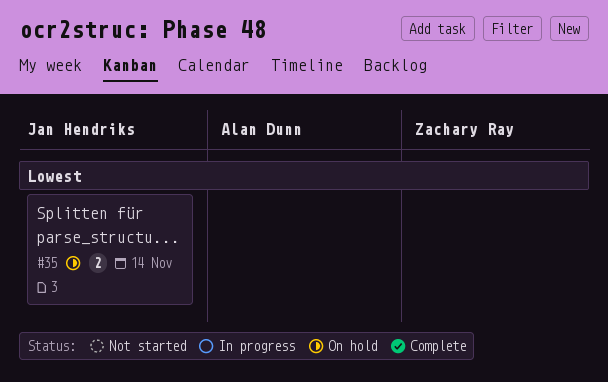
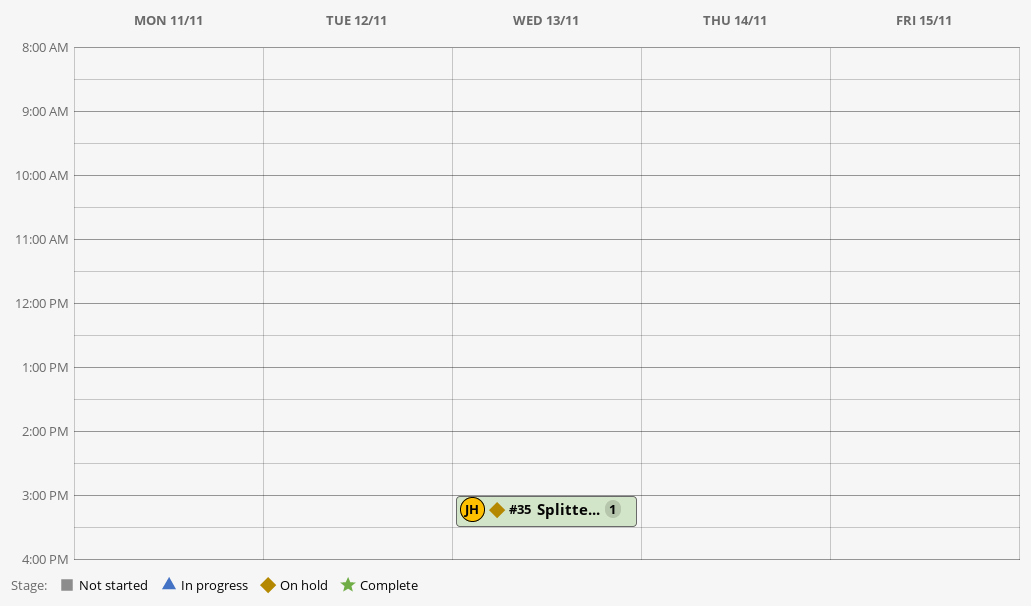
#35, estimate: 2 -> 1
#35, day: Nov 14 -> Nov 13

